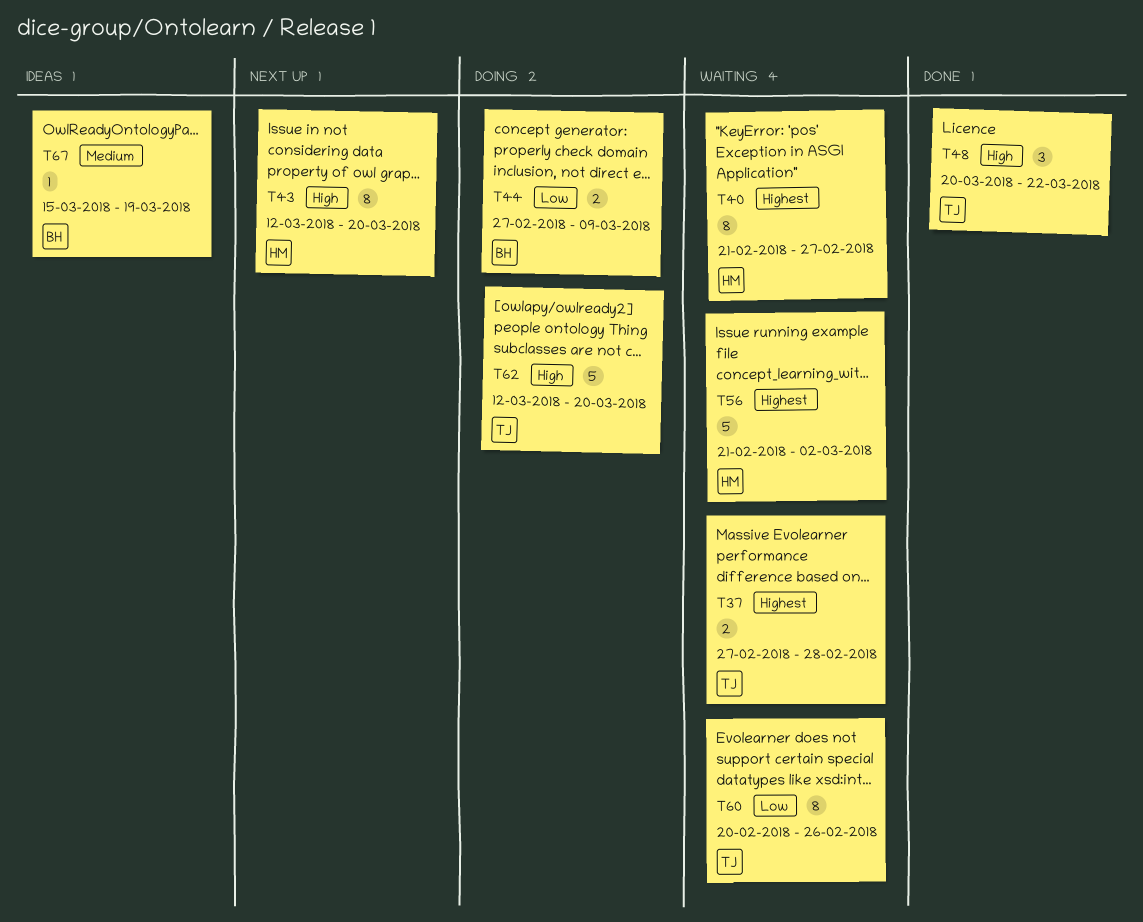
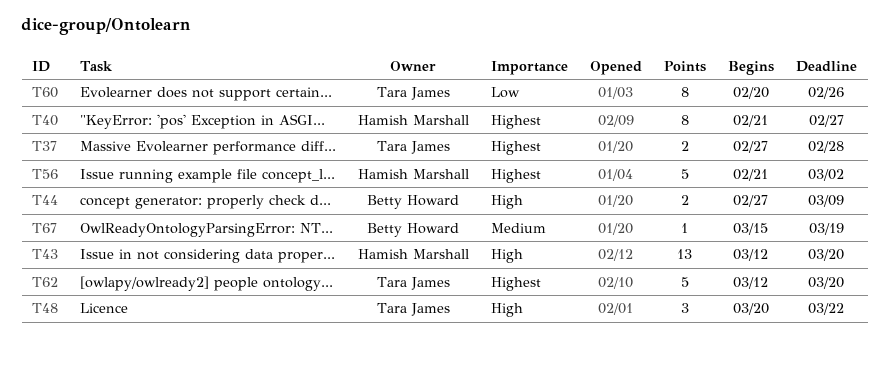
T43, estimate: 8 -> 13
T44, priority: Low -> High
T62, priority: High -> Highest

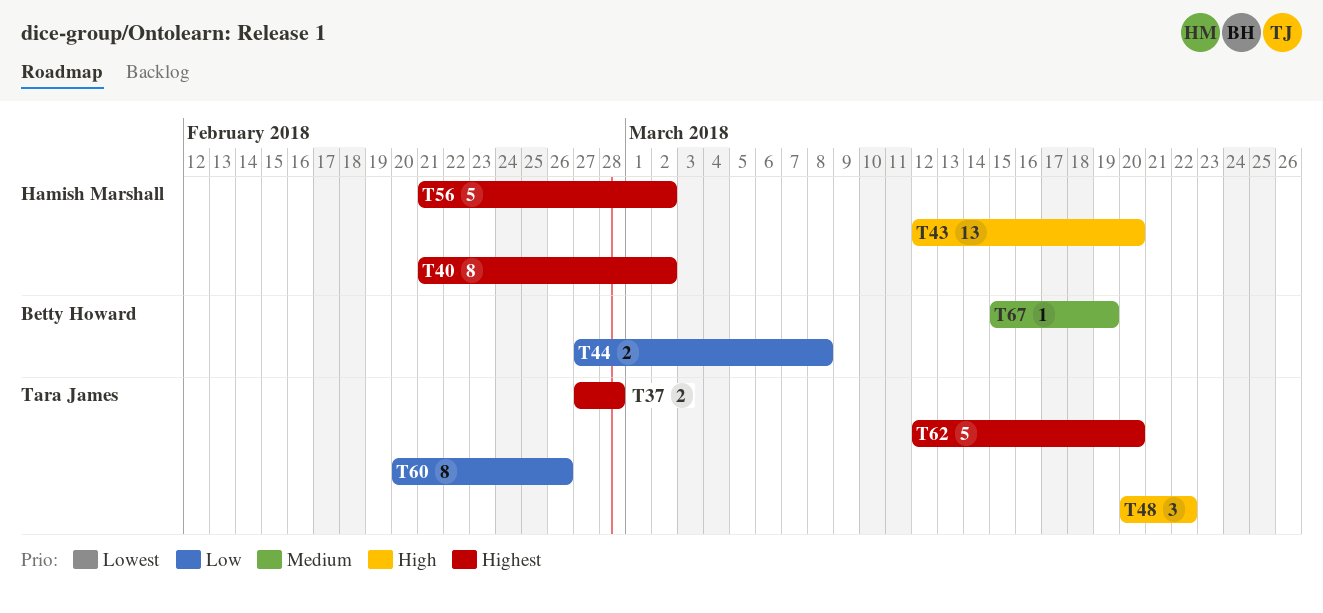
T40, due: Feb 27 -> Mar 2
T44, priority: High -> Low
T44, due: Mar 9 -> Mar 8

